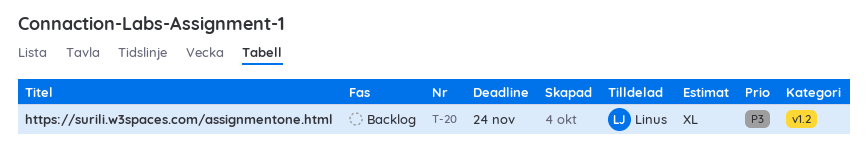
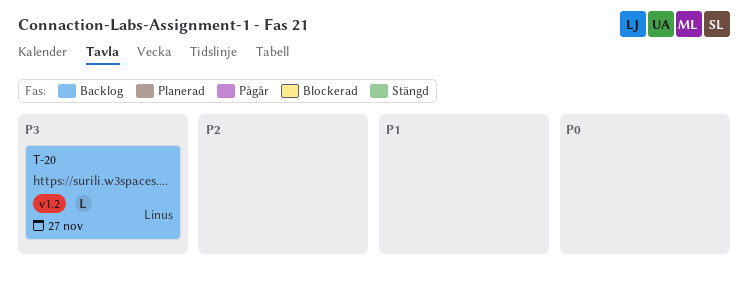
T-20, estimate: XL -> L
T-20, due: Nov 24 -> Nov 27

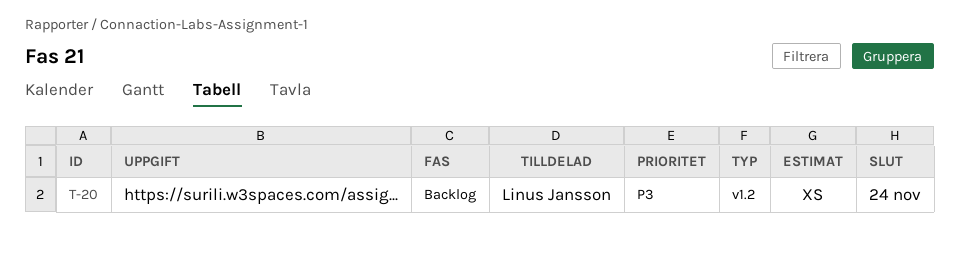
T-20, estimate: L -> XS
T-20, due: Nov 27 -> Nov 24

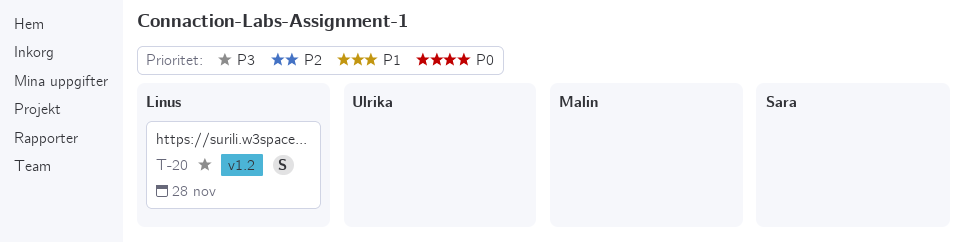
T-20, estimate: XS -> S
T-20, due: Nov 24 -> Nov 28

